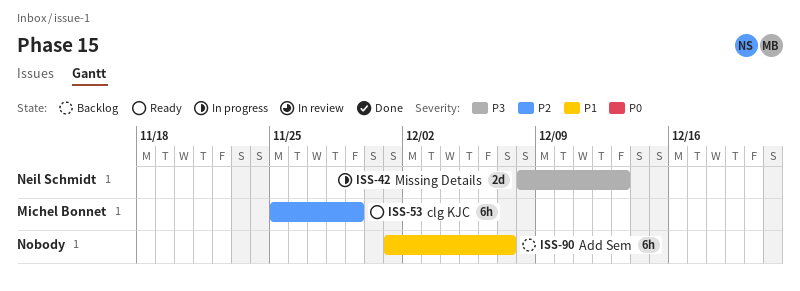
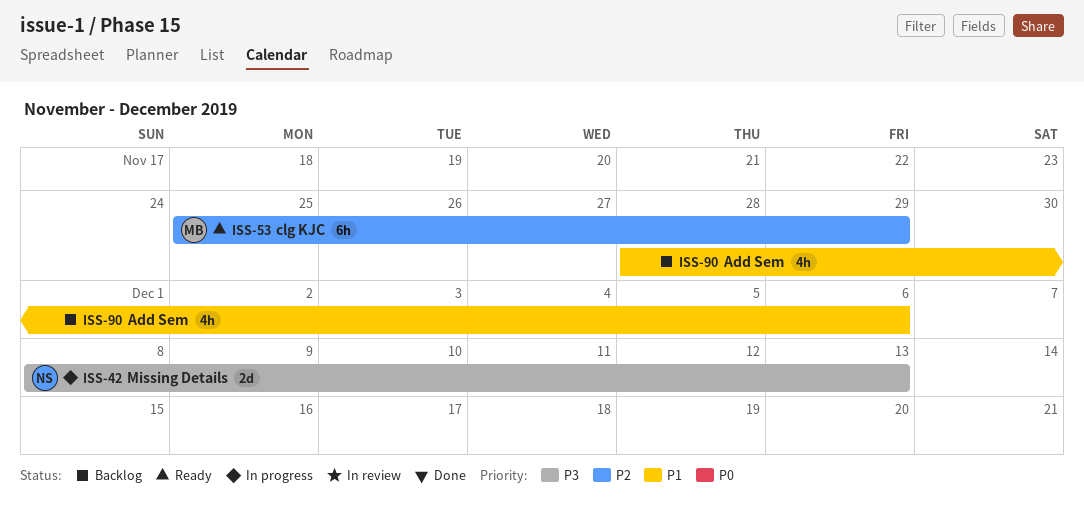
ISS-90, estimate: 6h -> 4h
ISS-90, start: Dec 1 -> Nov 28
ISS-90, due: Dec 7 -> Dec 6

